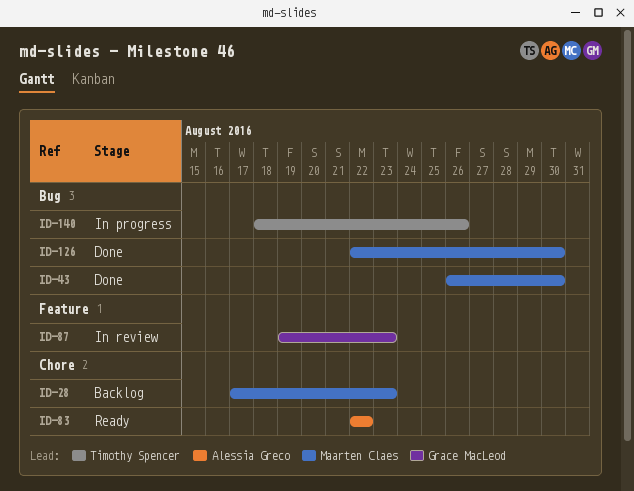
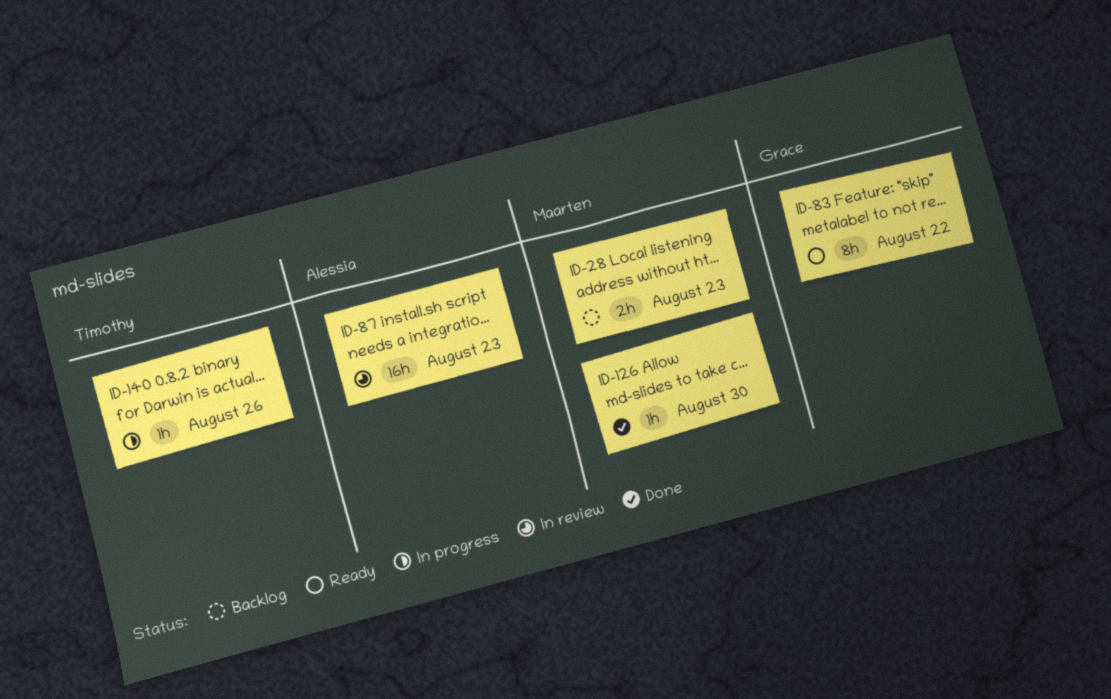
ID-43: present -> none
ID-83, owner: Alessia Greco -> Grace MacLeod
ID-87, owner: Grace MacLeod -> Alessia Greco

